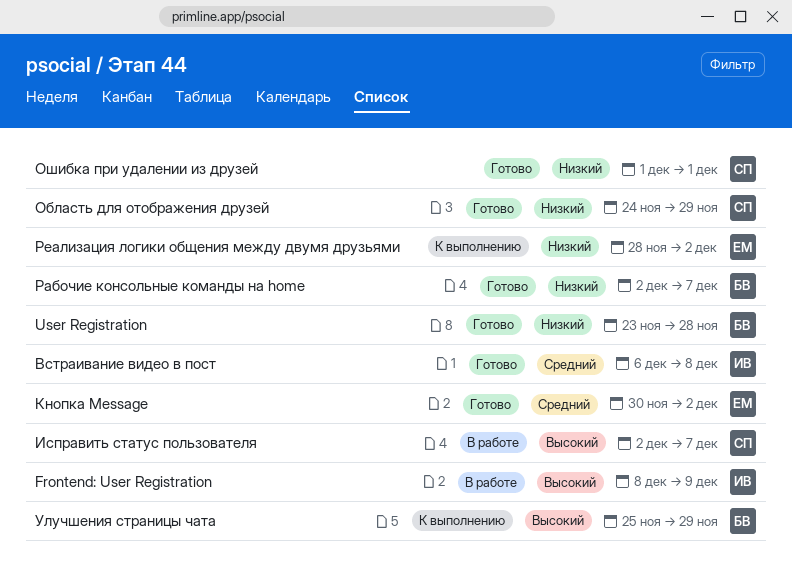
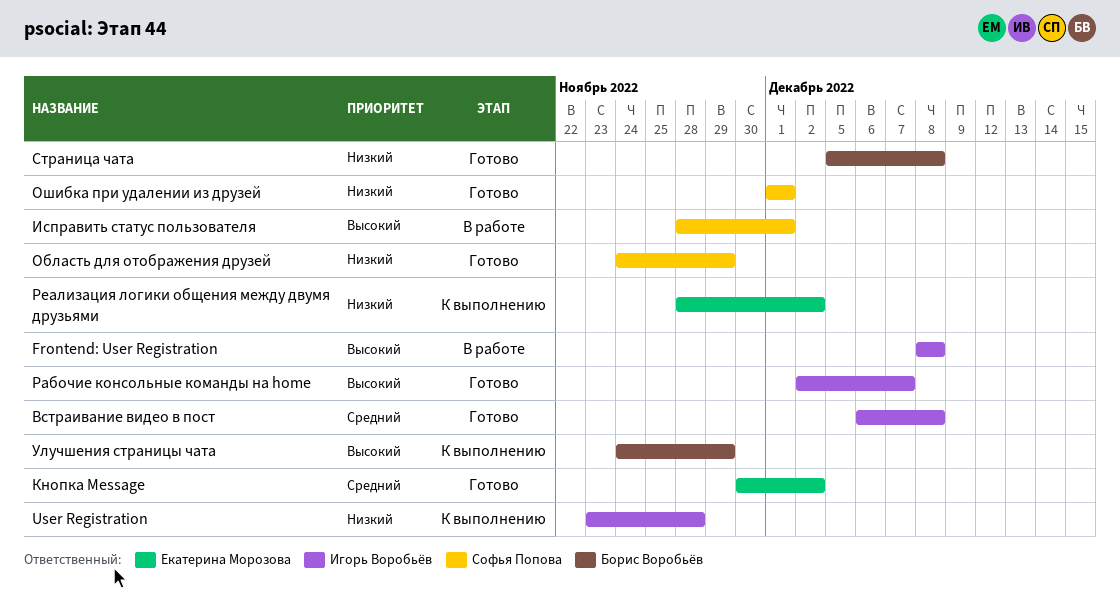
Frontend: User Registration, due: Dec 9 -> Dec 8
User Registration, status: Готово -> К выполнению
User Registration, owner: Борис Воробьёв -> Игорь Воробьёв
Исправить статус пользователя, start: Dec 2 -> Nov 28
Исправить статус пользователя, due: Dec 7 -> Dec 1
Рабочие консольные команды на home, owner: Борис Воробьёв -> Игорь Воробьёв
Рабочие консольные команды на home, priority: Низкий -> Высокий
Страница чата: none -> present
Улучшения страницы чата, start: Nov 25 -> Nov 24

